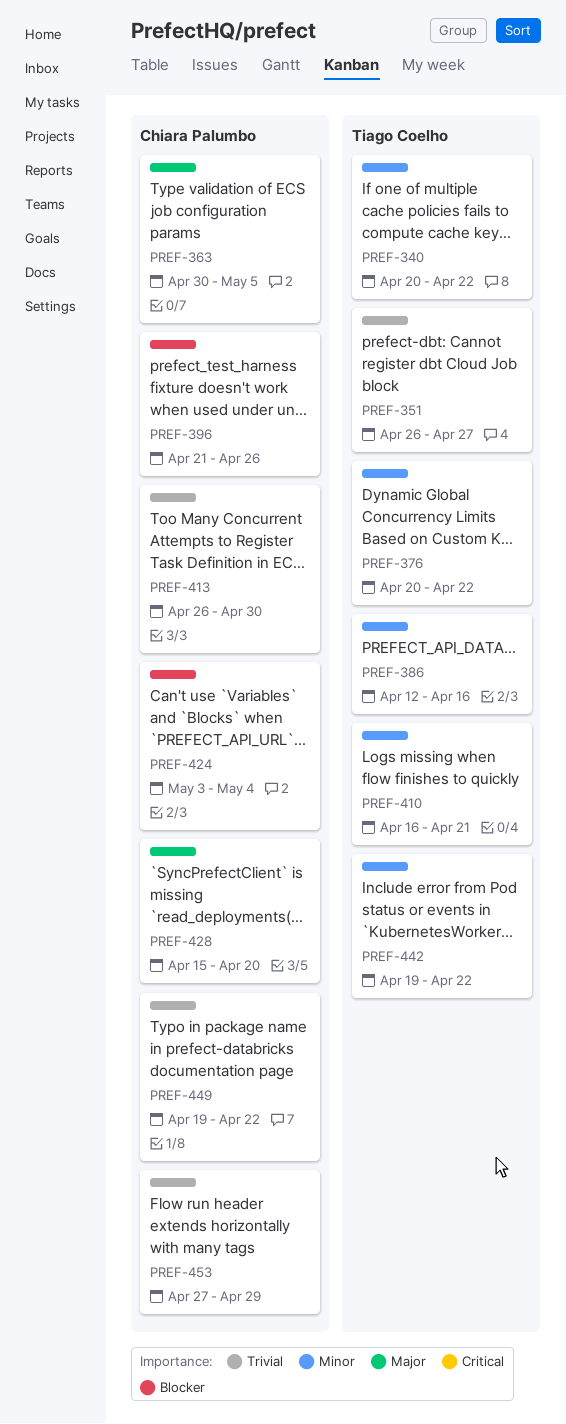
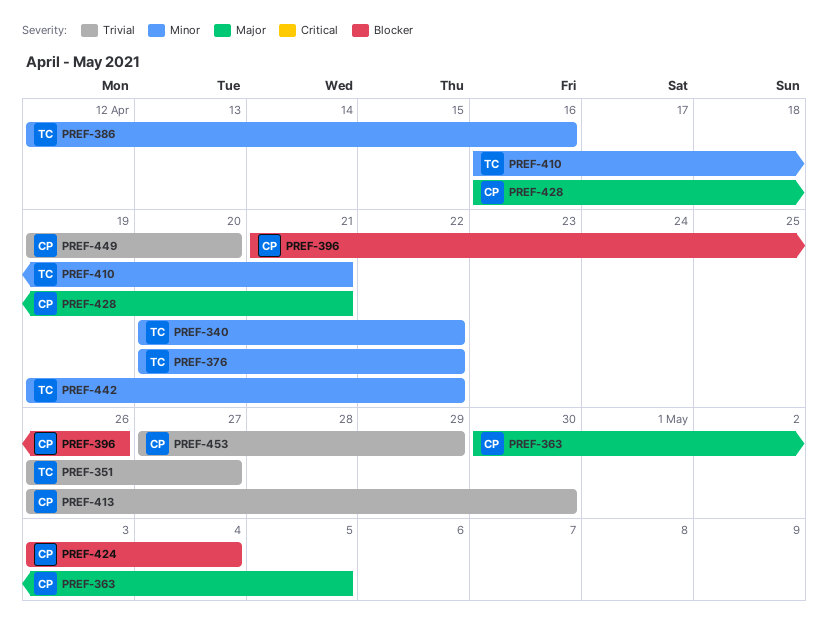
PREF-428, start: Apr 15 -> Apr 16
PREF-428, due: Apr 20 -> Apr 21
PREF-449, due: Apr 22 -> Apr 20

